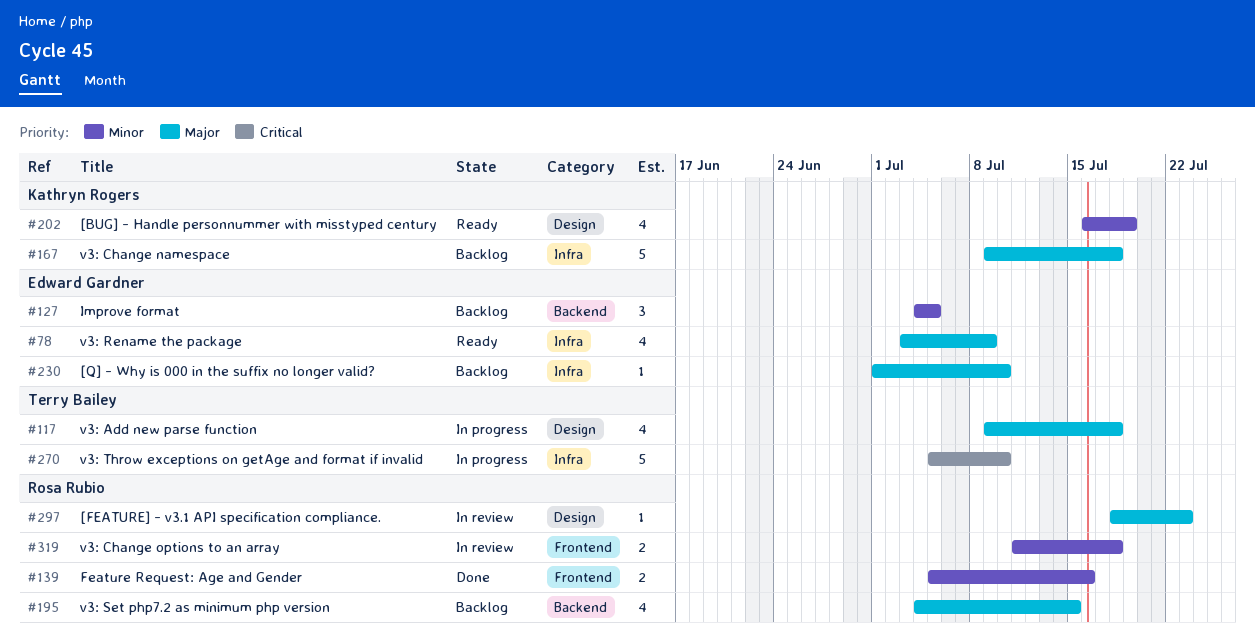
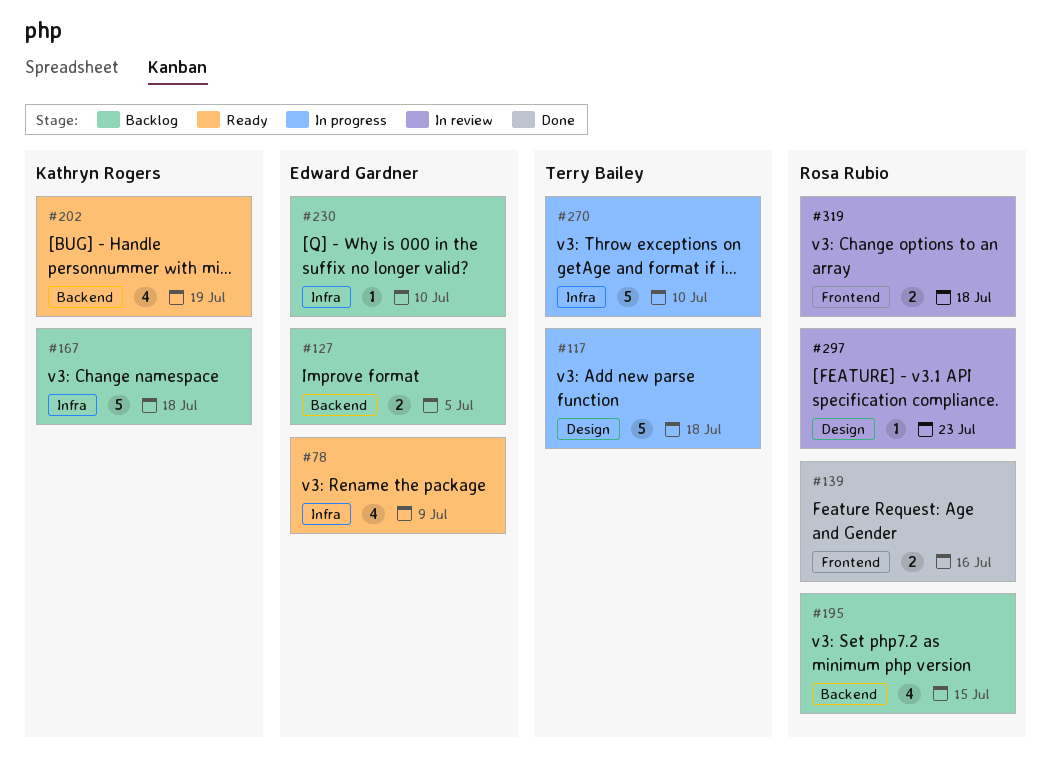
#117, estimate: 4 -> 5
#127, estimate: 3 -> 2
#202, label: Design -> Backend

